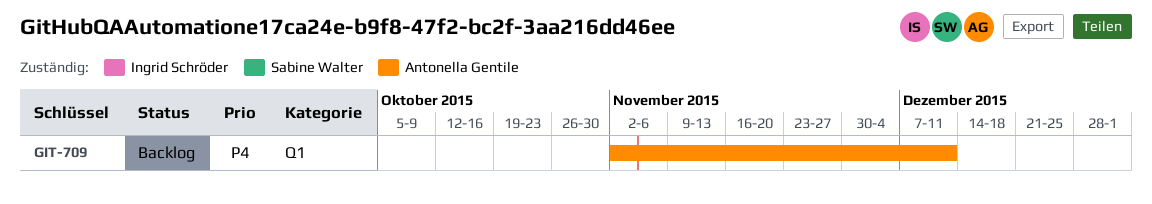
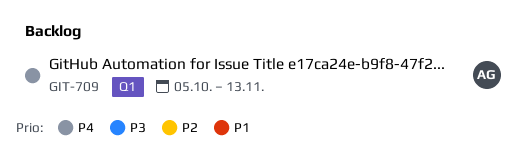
GIT-709, start: Nov 2 -> Oct 5
GIT-709, due: Dec 11 -> Nov 13

